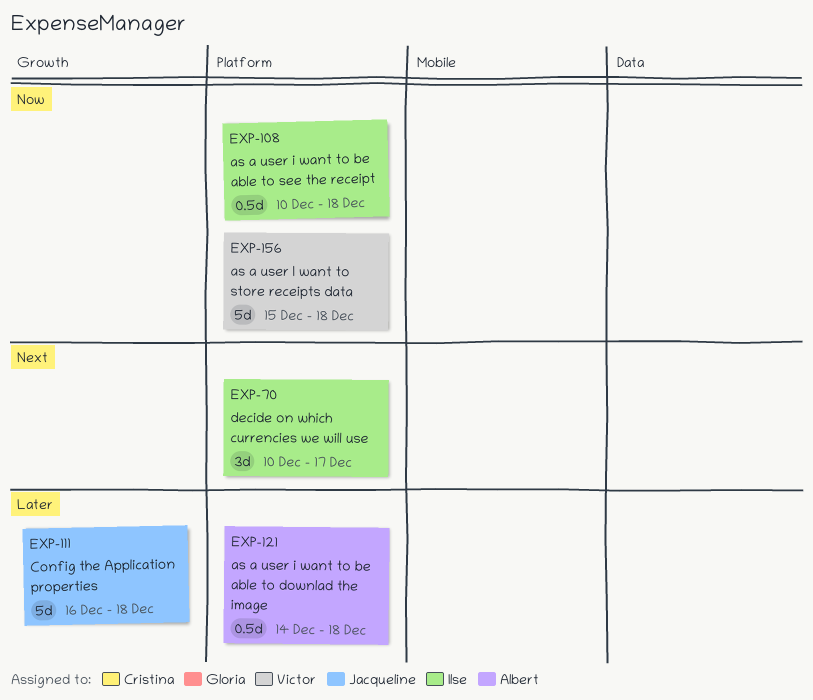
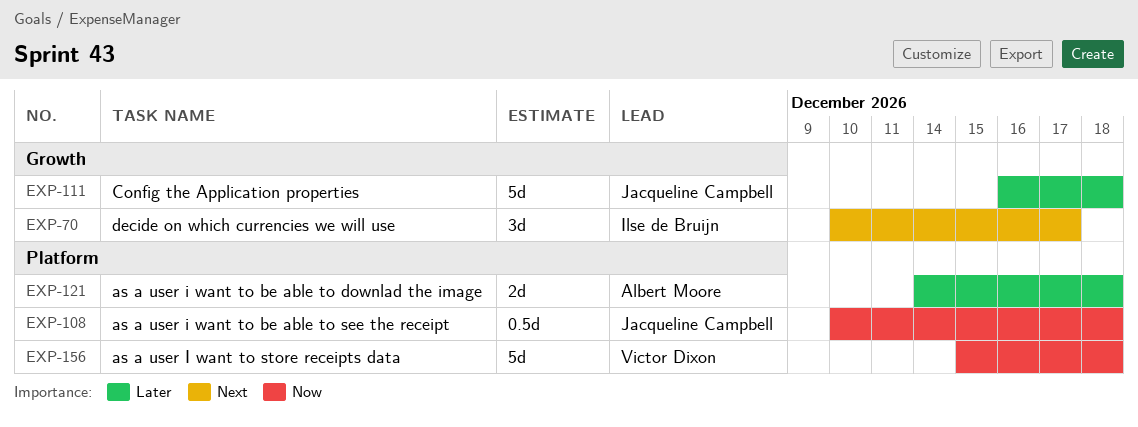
EXP-70, label: Platform -> Growth
EXP-108, owner: Ilse de Bruijn -> Jacqueline Campbell
EXP-121, estimate: 0.5d -> 2d

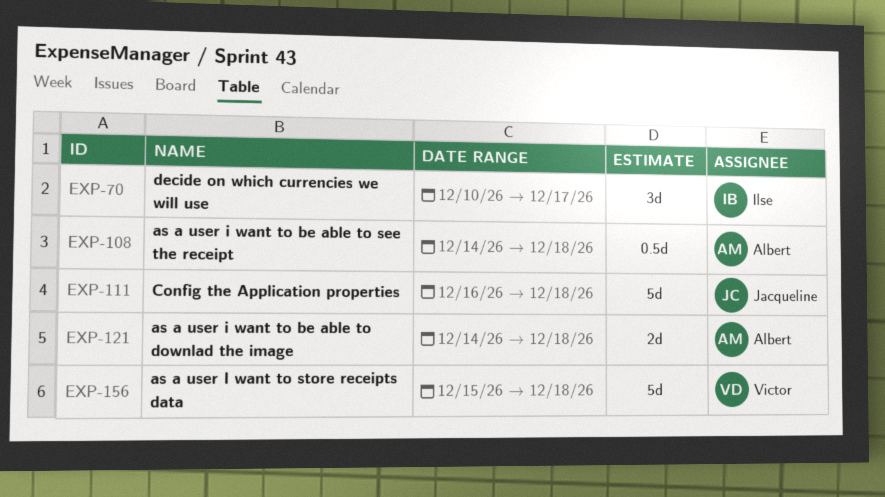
EXP-108, owner: Jacqueline Campbell -> Albert Moore
EXP-108, start: Dec 10 -> Dec 14

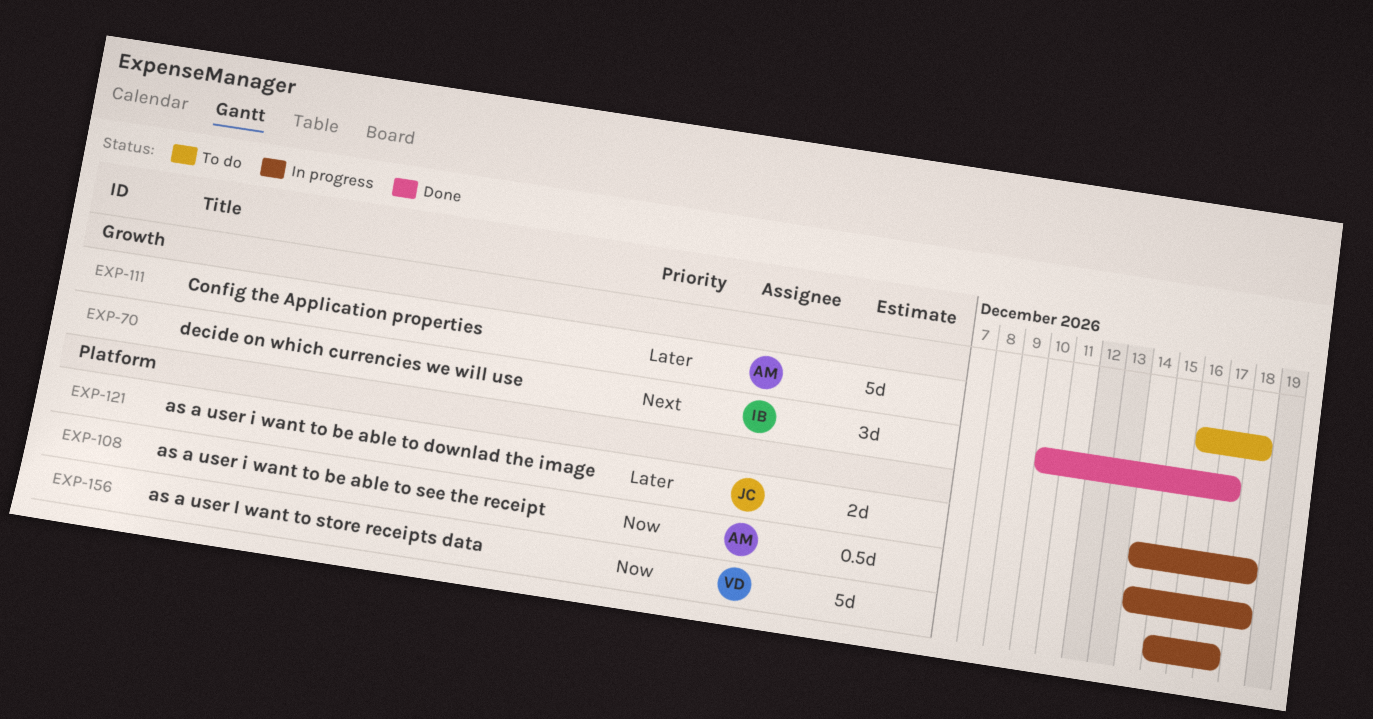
EXP-111, owner: Jacqueline -> Albert
EXP-121, owner: Albert -> Jacqueline
EXP-156, due: Dec 18 -> Dec 17

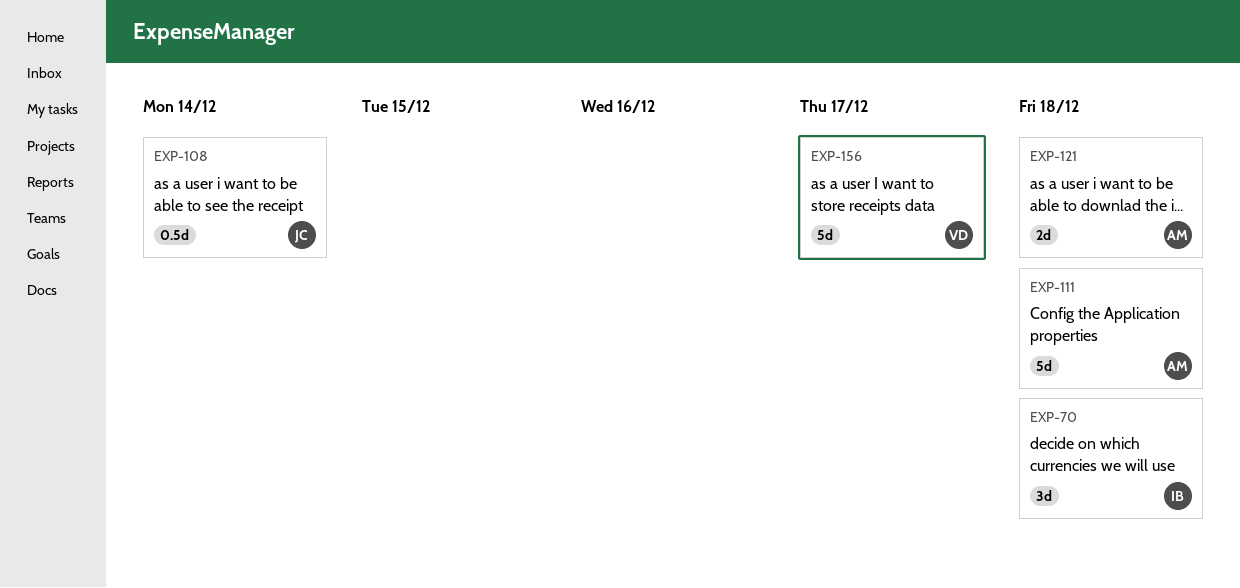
EXP-70, due: Dec 17 -> Dec 18
EXP-108, owner: AM -> JC
EXP-108, due: Dec 18 -> Dec 14
EXP-121, owner: JC -> AM

